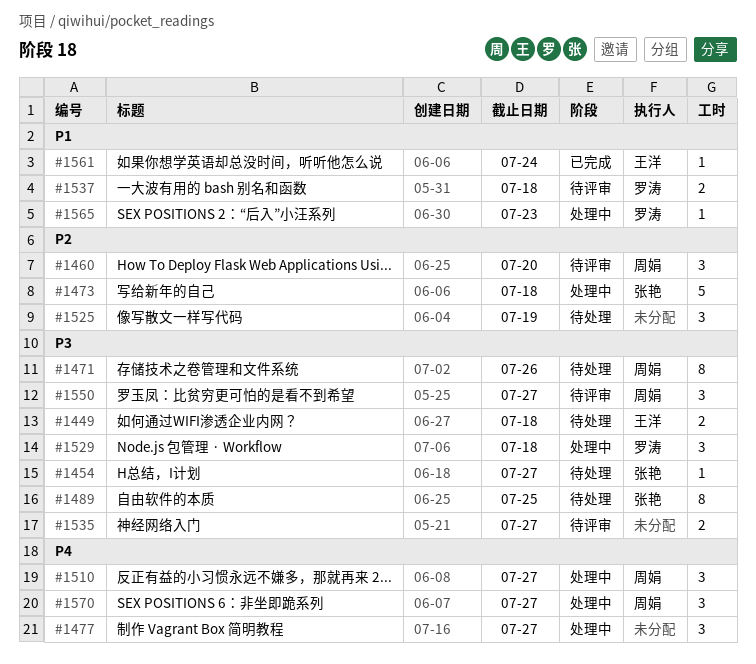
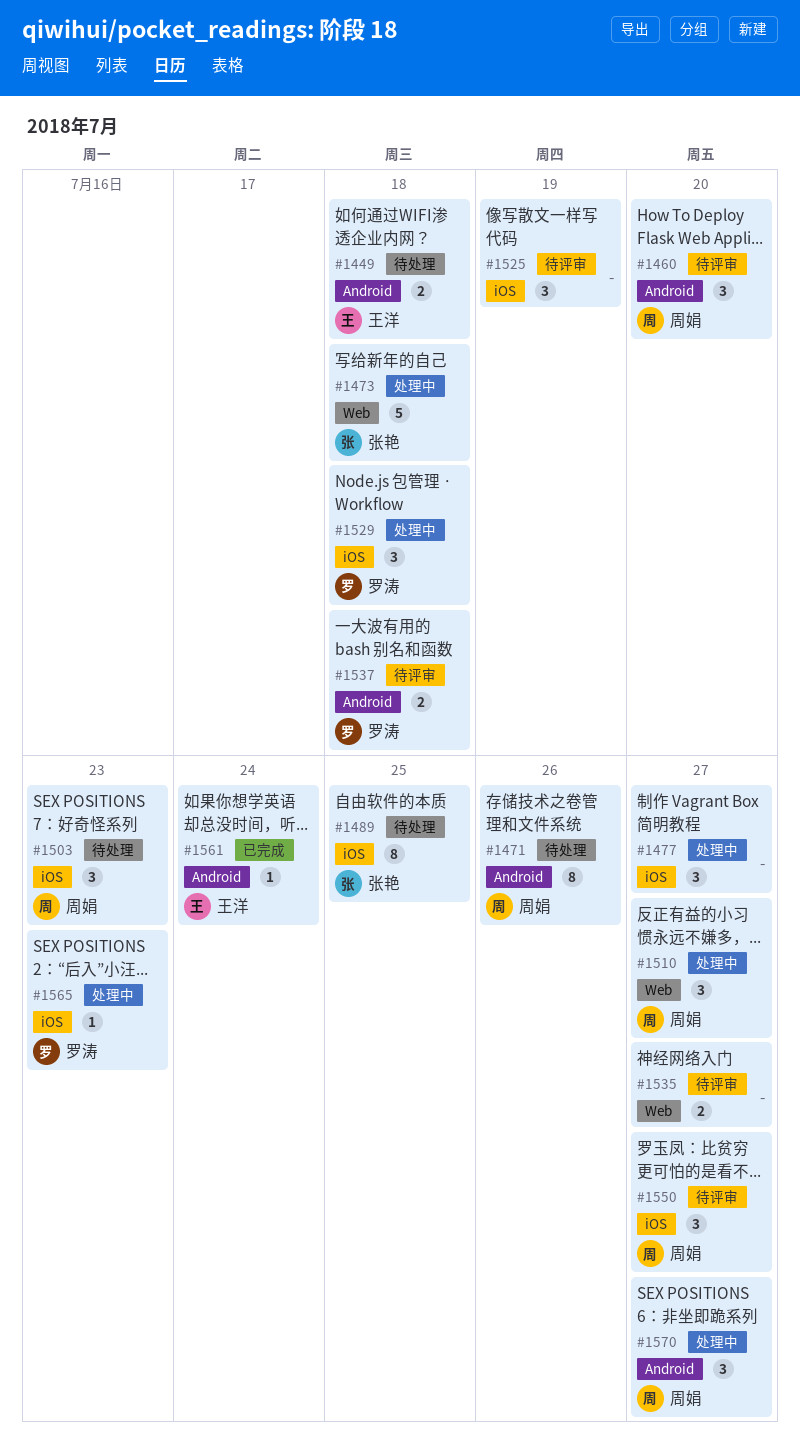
#1454: present -> none
#1503: none -> present
#1525, status: 待处理 -> 待评审

